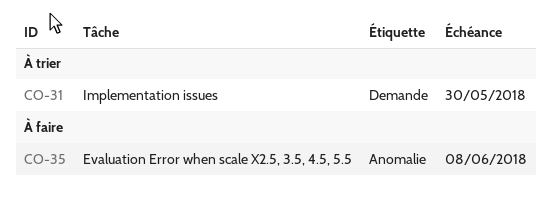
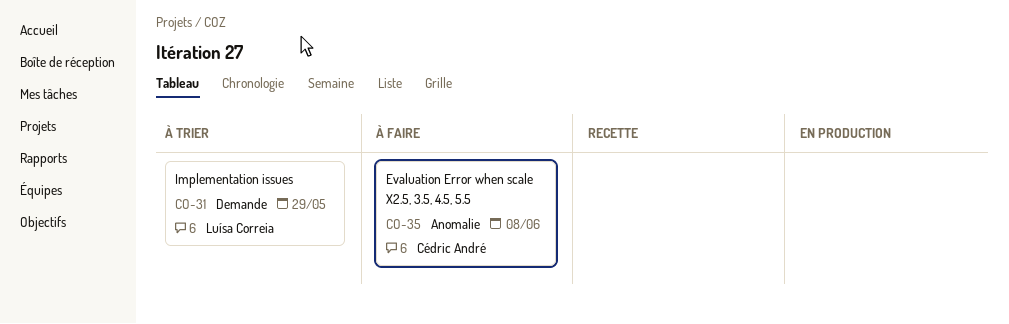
CO-31, due: May 30 -> May 29

